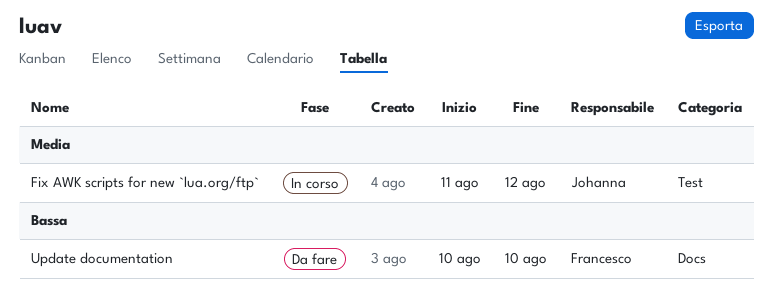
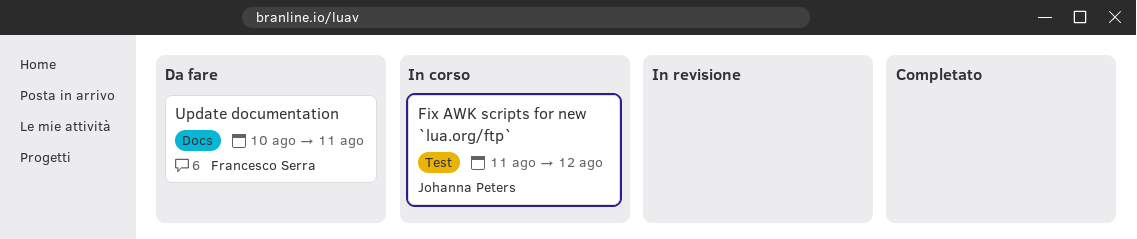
Update documentation, due: Aug 10 -> Aug 11

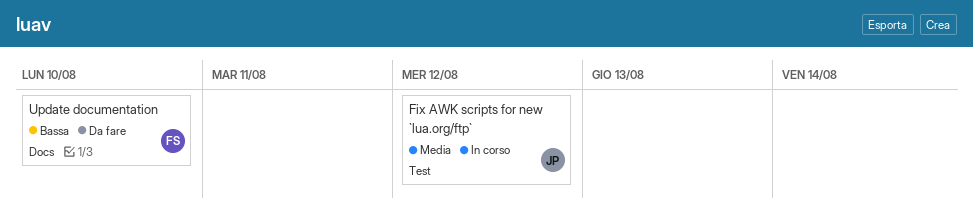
Update documentation, due: Aug 11 -> Aug 10

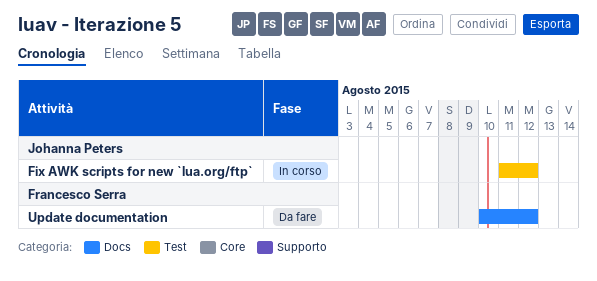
Update documentation, due: Aug 10 -> Aug 12

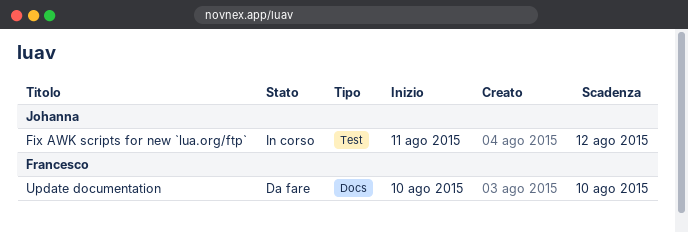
Update documentation, due: Aug 12 -> Aug 10

